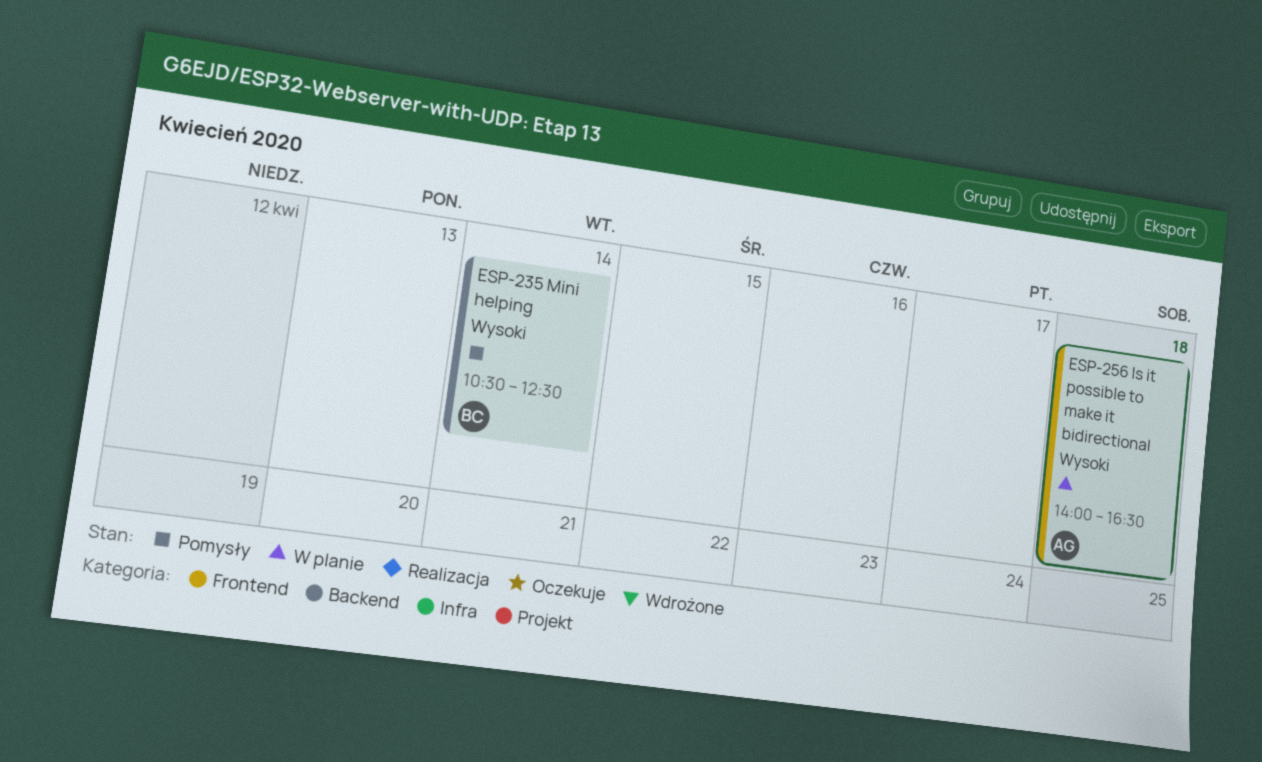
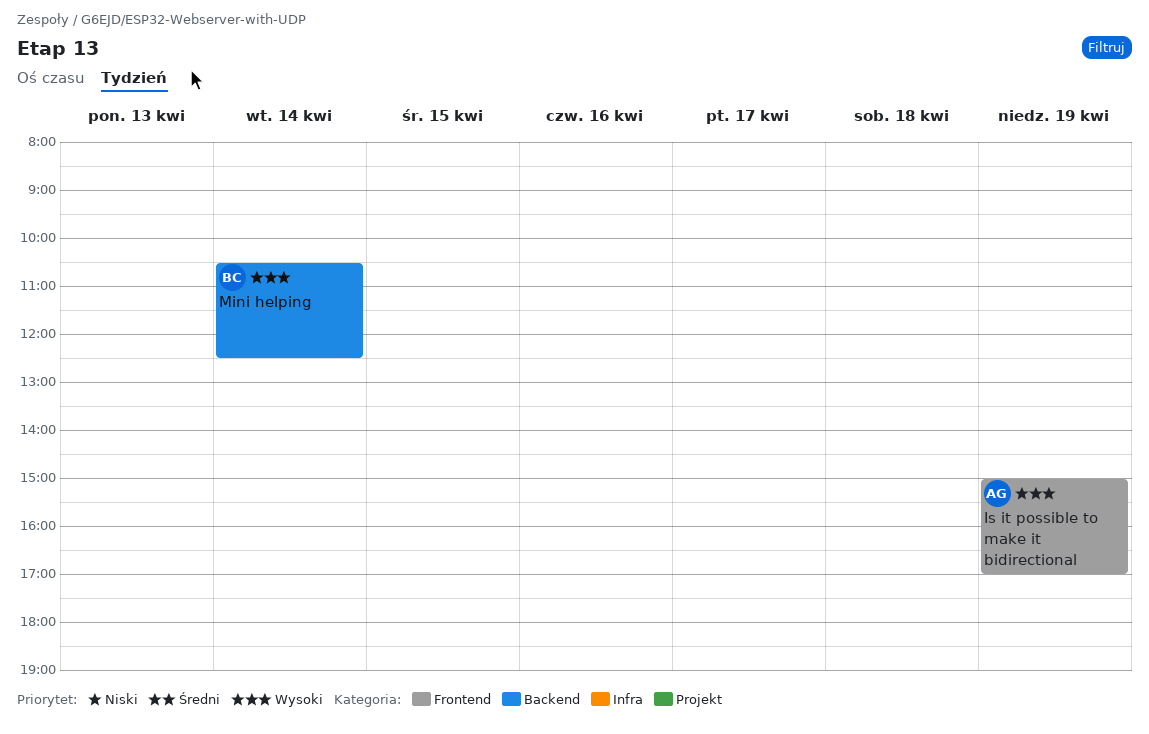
Is it possible to make it bidirectional, day: Apr 18 -> Apr 19
Is it possible to make it bidirectional, begins: 14:00 -> 15:00
Is it possible to make it bidirectional, ends: 16:30 -> 17:00

